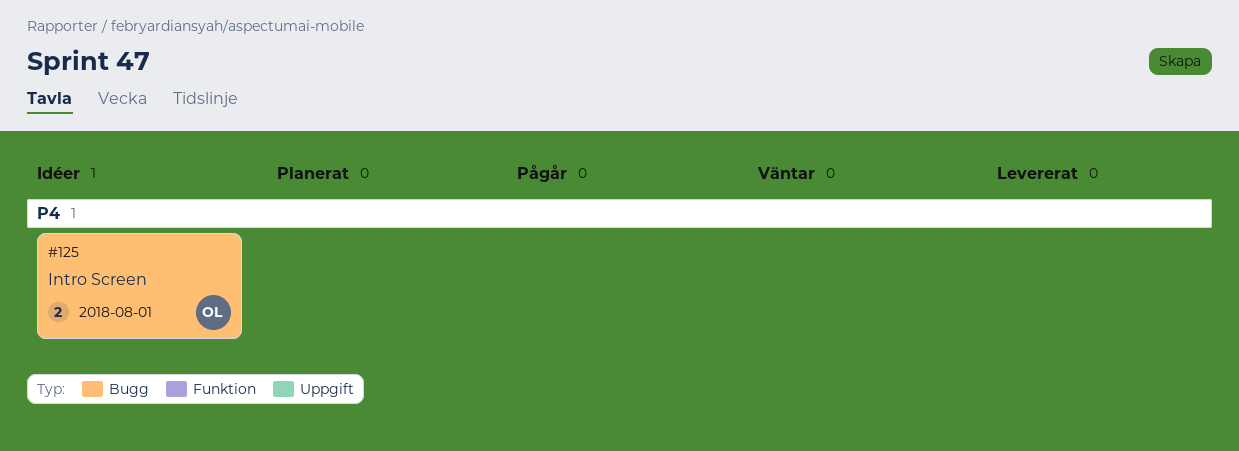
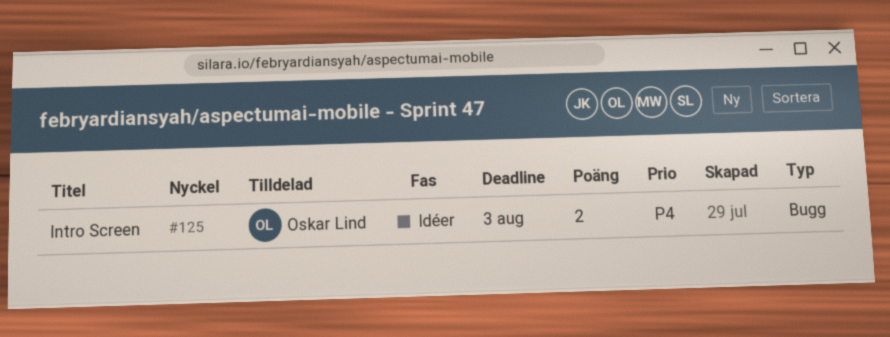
#125, due: Aug 1 -> Aug 3

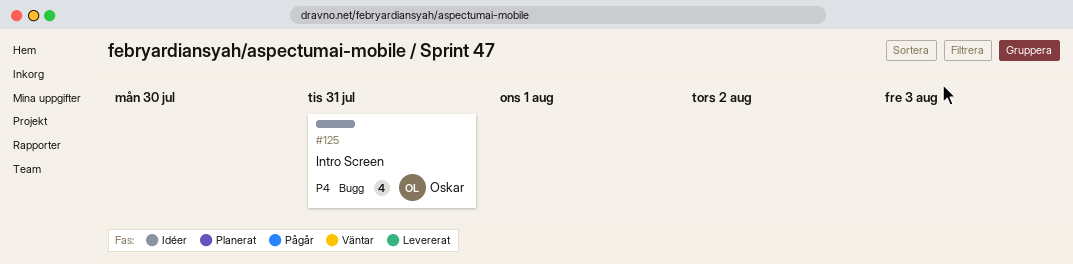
#125, estimate: 2 -> 4
#125, due: Aug 3 -> Jul 31

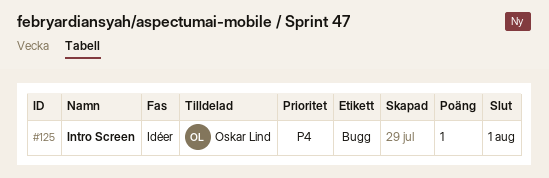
#125, estimate: 4 -> 1
#125, due: Jul 31 -> Aug 1

